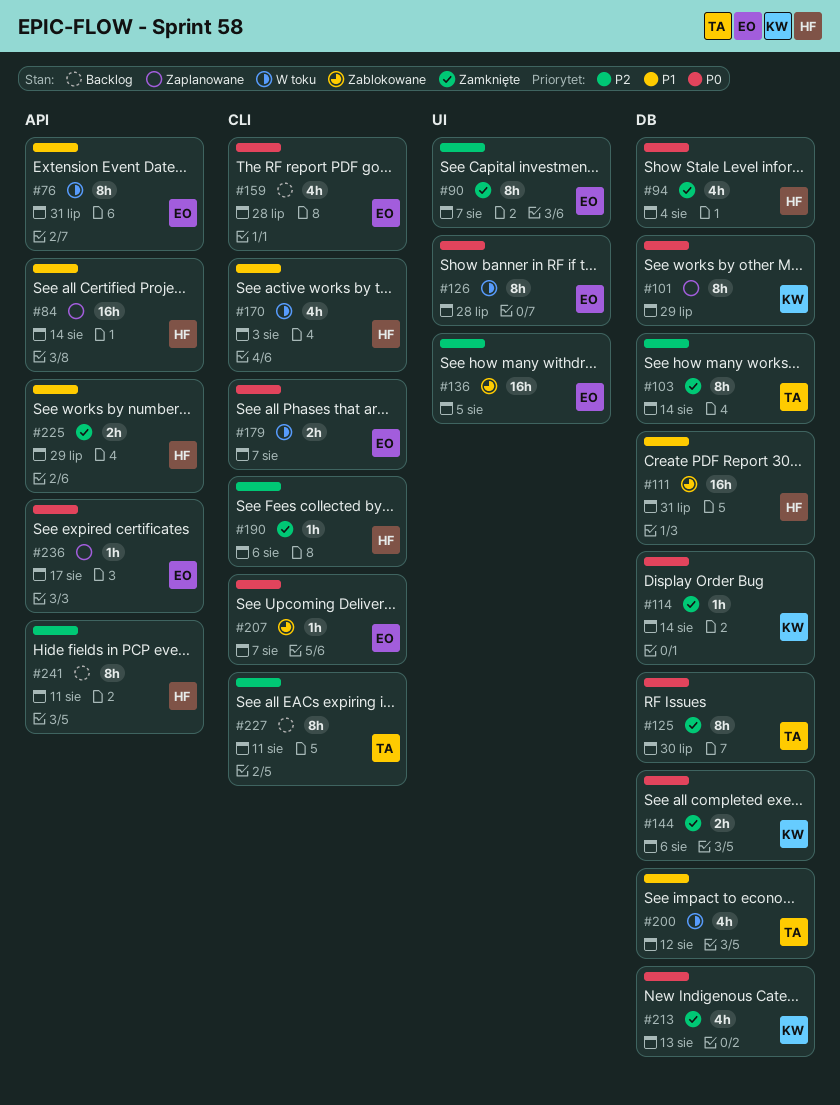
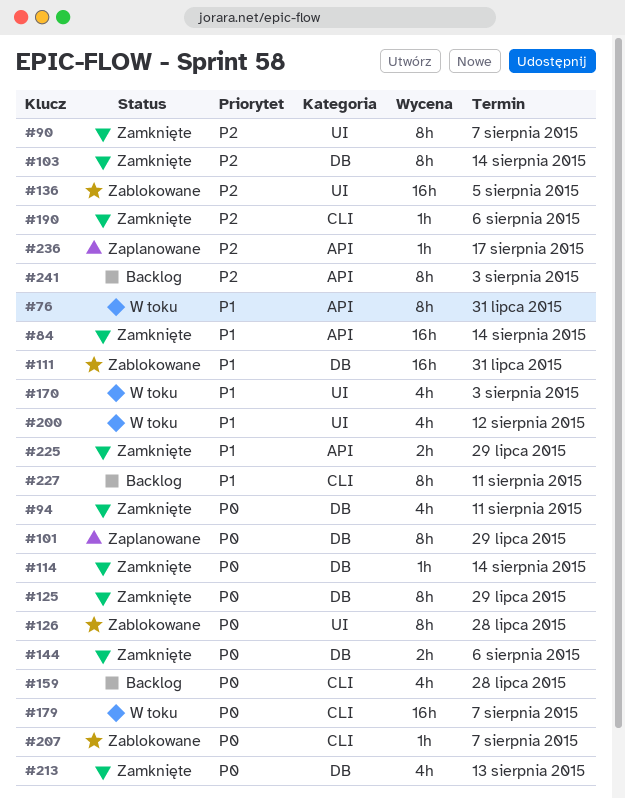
#84, status: Zaplanowane -> Zamknięte
#94, due: Aug 4 -> Aug 11
#125, due: Jul 30 -> Jul 29
#126, status: W toku -> Zablokowane
#170, label: CLI -> UI
#179, estimate: 2h -> 16h
#200, label: DB -> UI
#227, priority: P2 -> P1
#236, priority: P0 -> P2
#241, due: Aug 11 -> Aug 3

